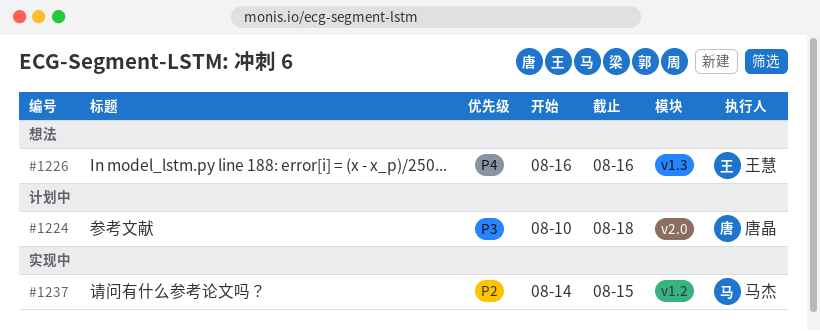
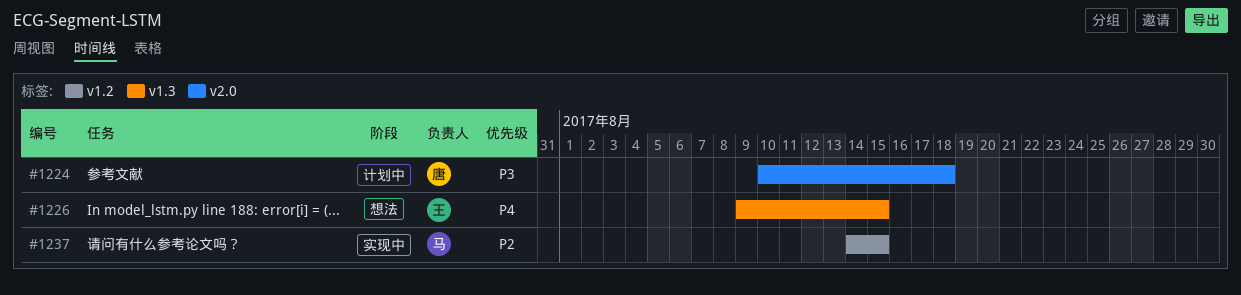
#1226, start: Aug 16 -> Aug 9
#1226, due: Aug 16 -> Aug 15

